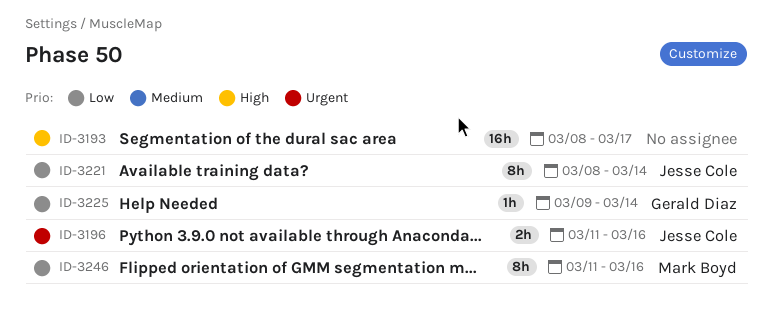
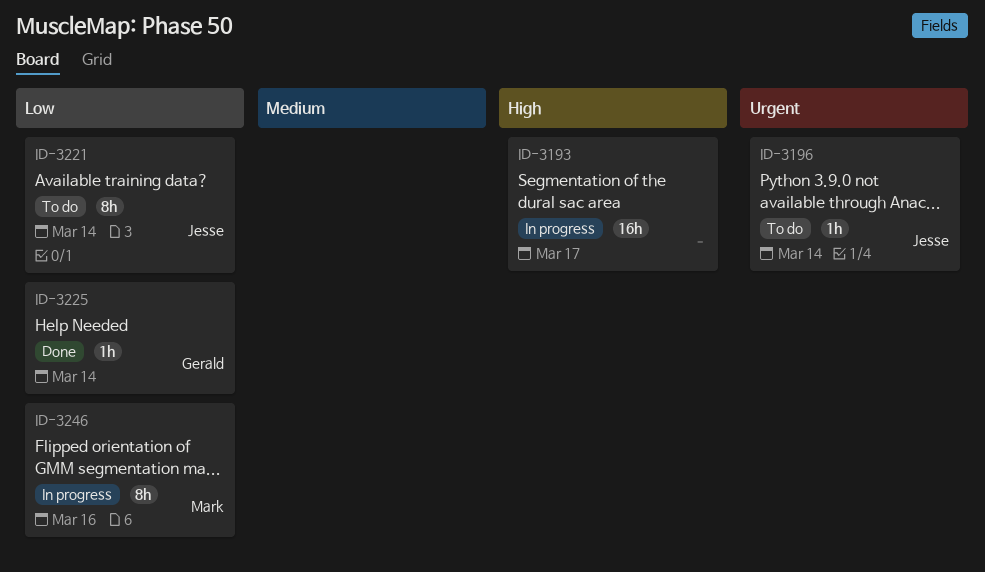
ID-3196, estimate: 2h -> 1h
ID-3196, due: Mar 16 -> Mar 14

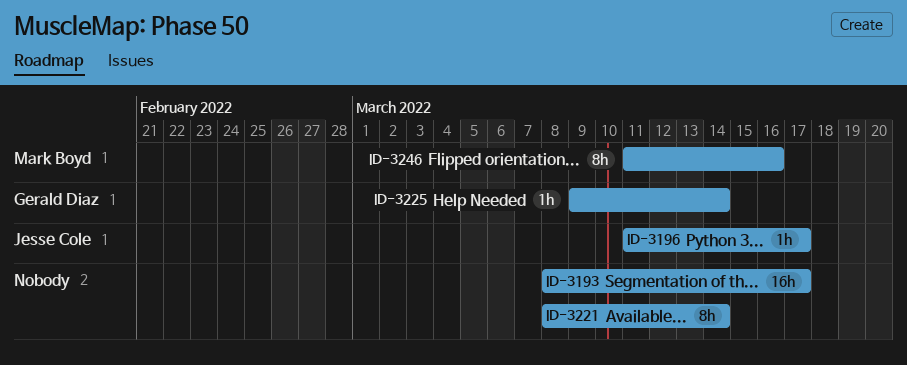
ID-3196, due: Mar 14 -> Mar 17
ID-3221, owner: Jesse Cole -> none

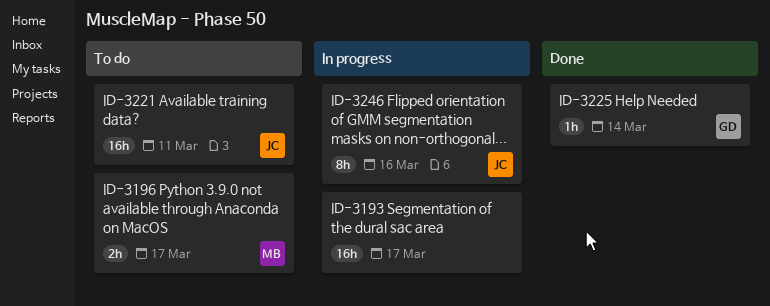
ID-3196, owner: Jesse Cole -> Mark Boyd
ID-3196, estimate: 1h -> 2h
ID-3221, owner: none -> Jesse Cole
ID-3221, estimate: 8h -> 16h
ID-3221, due: Mar 14 -> Mar 11
ID-3246, owner: Mark Boyd -> Jesse Cole

